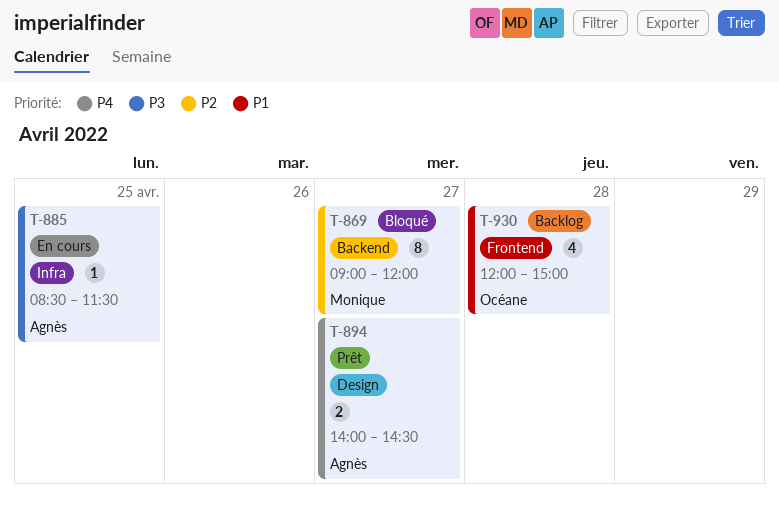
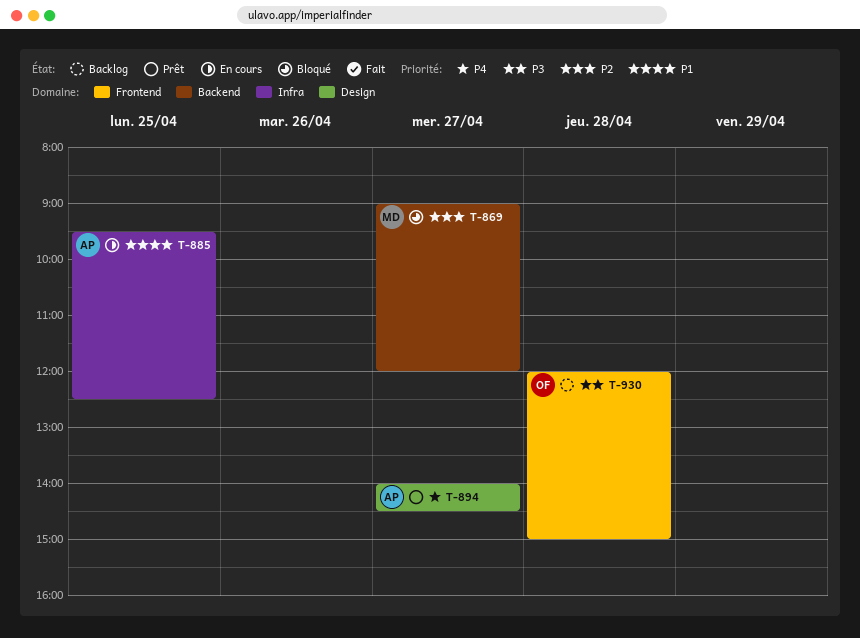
T-885, priority: P3 -> P1
T-885, begins: 08:30 -> 09:30
T-885, ends: 11:30 -> 12:30
T-930, priority: P1 -> P3

